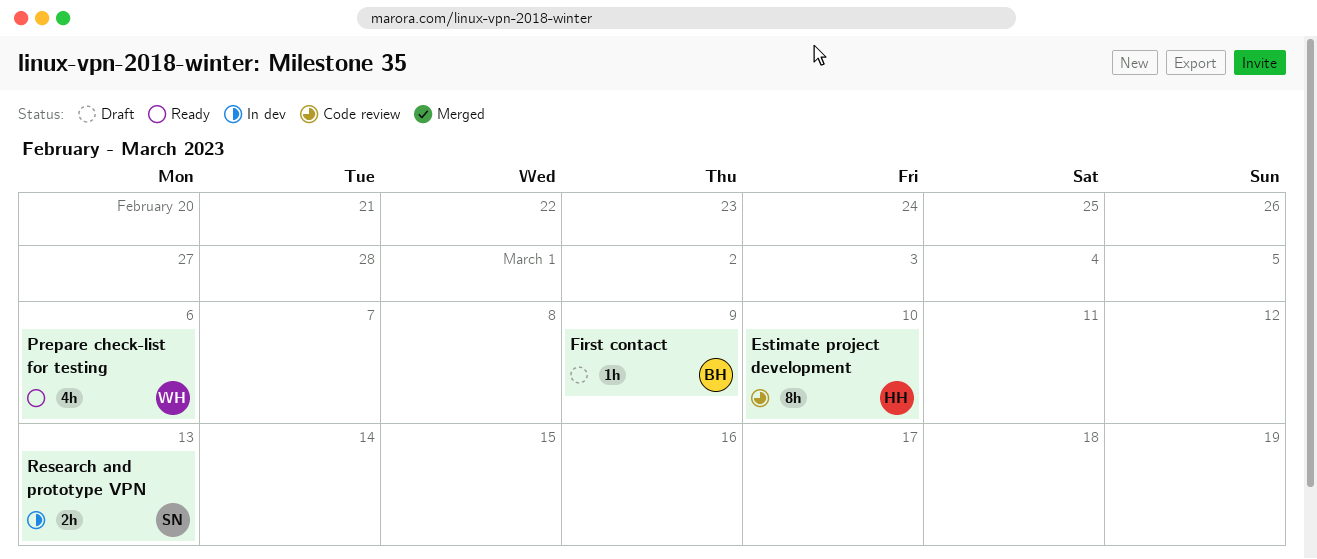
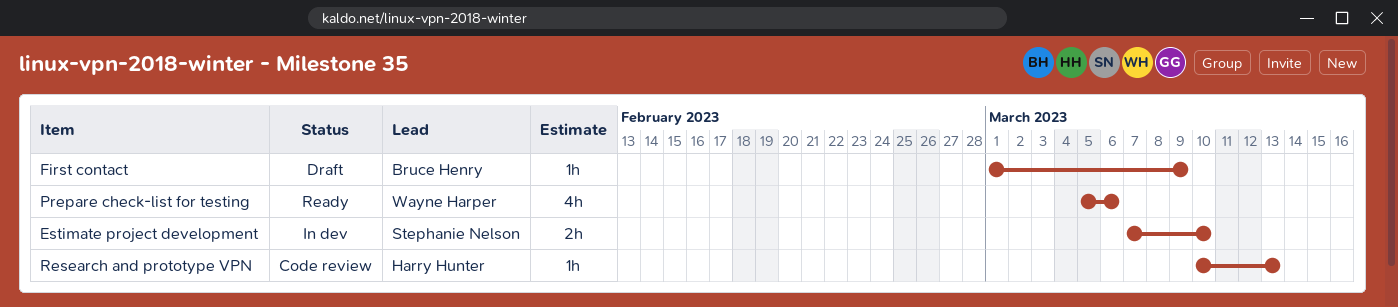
Estimate project development, status: Code review -> In dev
Estimate project development, owner: Harry Hunter -> Stephanie Nelson
Estimate project development, estimate: 8h -> 2h
Research and prototype VPN, status: In dev -> Code review
Research and prototype VPN, owner: Stephanie Nelson -> Harry Hunter
Research and prototype VPN, estimate: 2h -> 1h

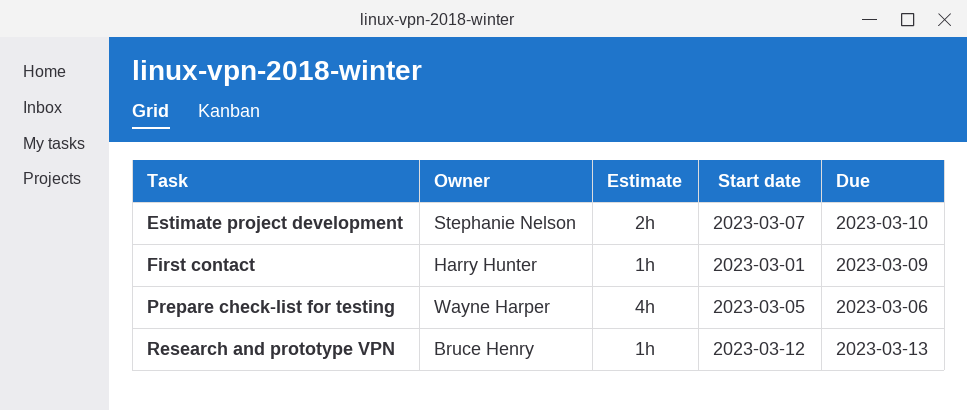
First contact, owner: Bruce Henry -> Harry Hunter
Research and prototype VPN, owner: Harry Hunter -> Bruce Henry
Research and prototype VPN, start: Mar 10 -> Mar 12

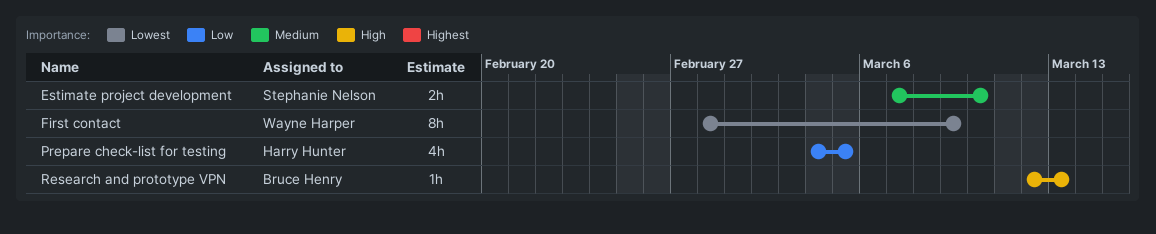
First contact, owner: Harry Hunter -> Wayne Harper
First contact, estimate: 1h -> 8h
First contact, start: Mar 1 -> Feb 28
Prepare check-list for testing, owner: Wayne Harper -> Harry Hunter
Prepare check-list for testing, start: Mar 5 -> Mar 4
Prepare check-list for testing, due: Mar 6 -> Mar 5

